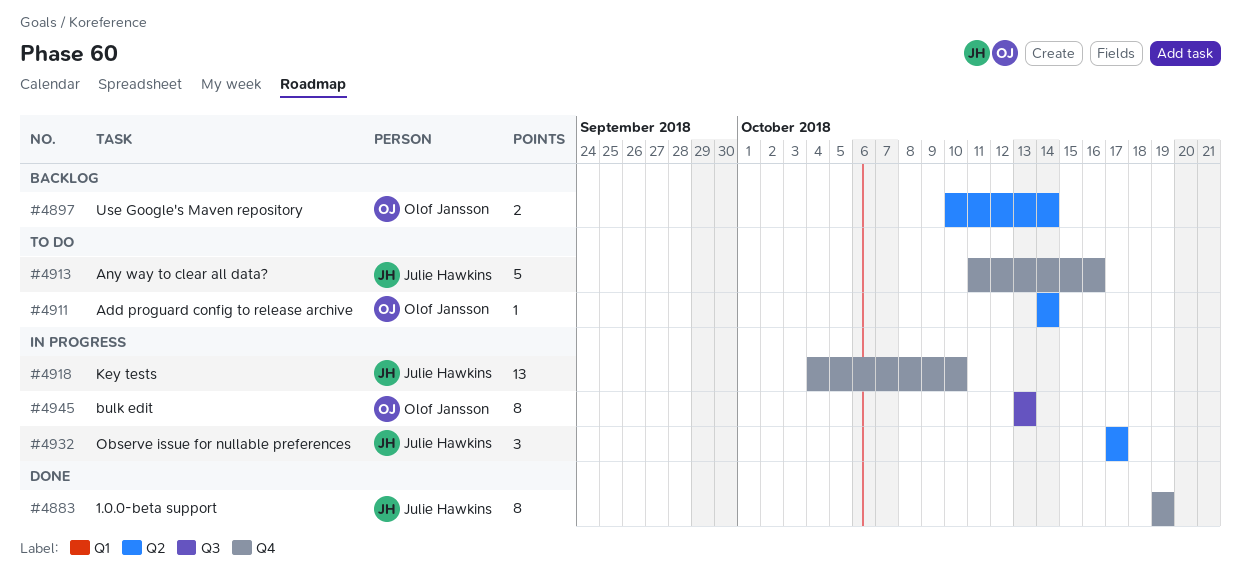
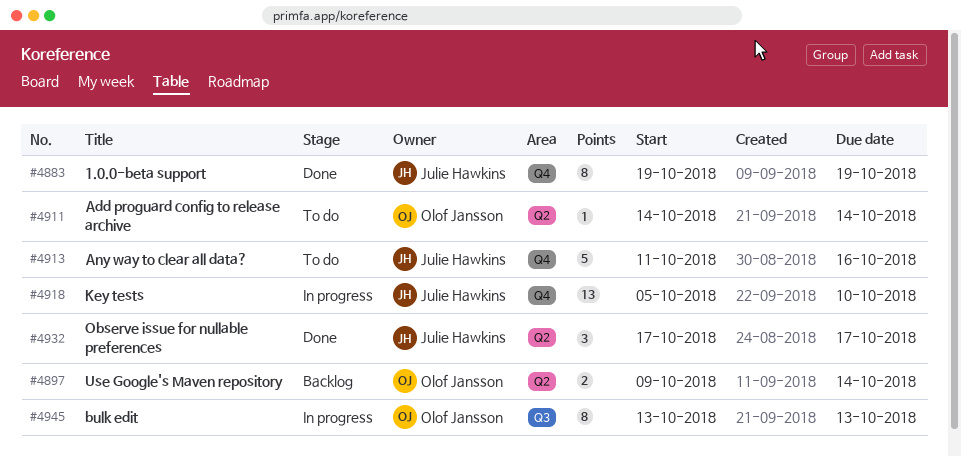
#4897, start: Oct 10 -> Oct 9
#4918, start: Oct 4 -> Oct 5
#4932, status: In progress -> Done

